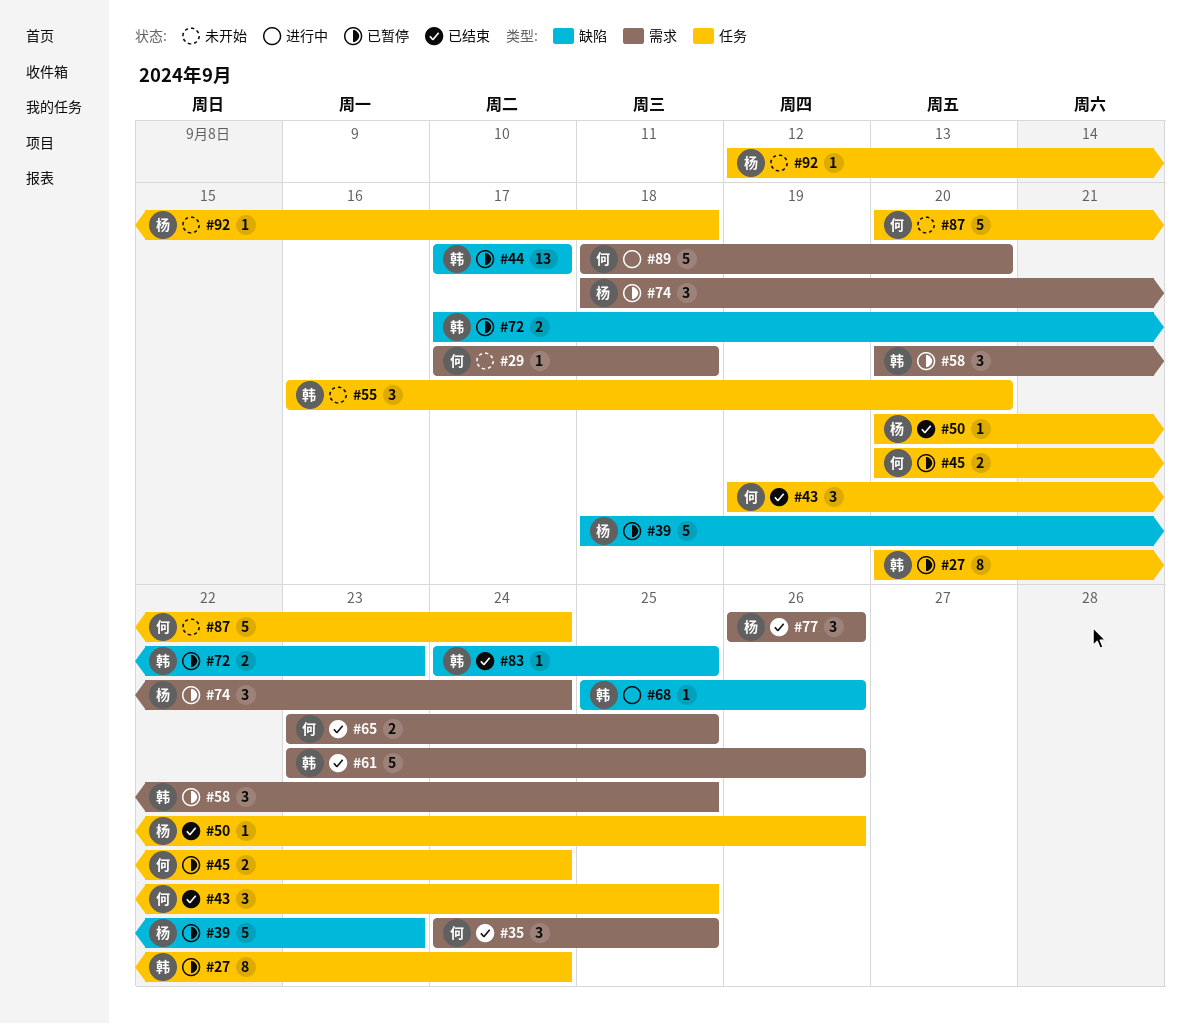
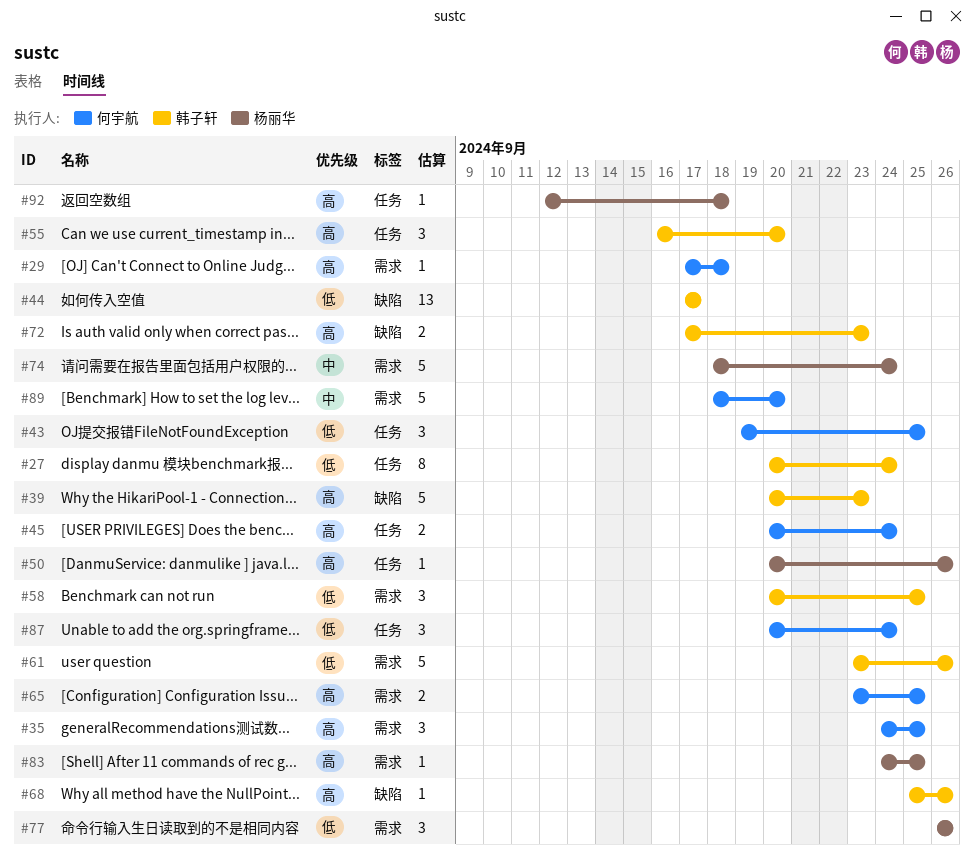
#39, owner: 杨丽华 -> 韩子轩
#39, start: Sep 18 -> Sep 20
#74, estimate: 3 -> 5
#83, owner: 韩子轩 -> 杨丽华
#83, label: 缺陷 -> 需求
#87, estimate: 5 -> 3

